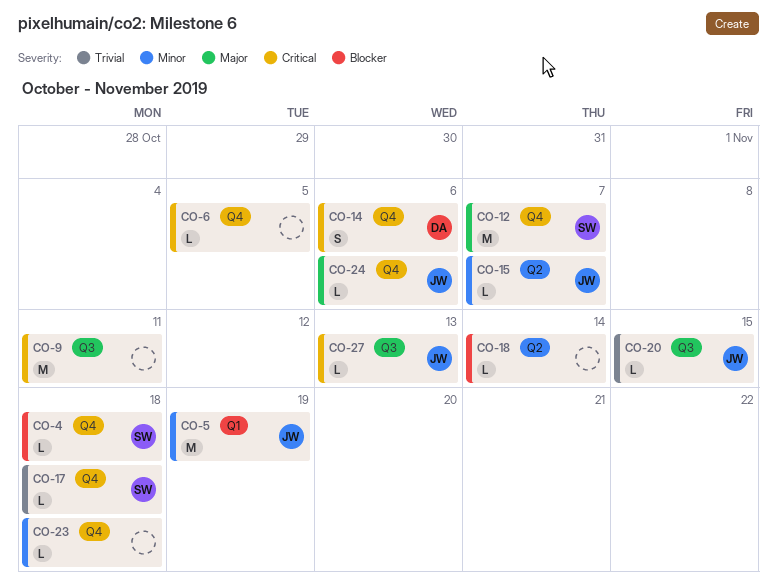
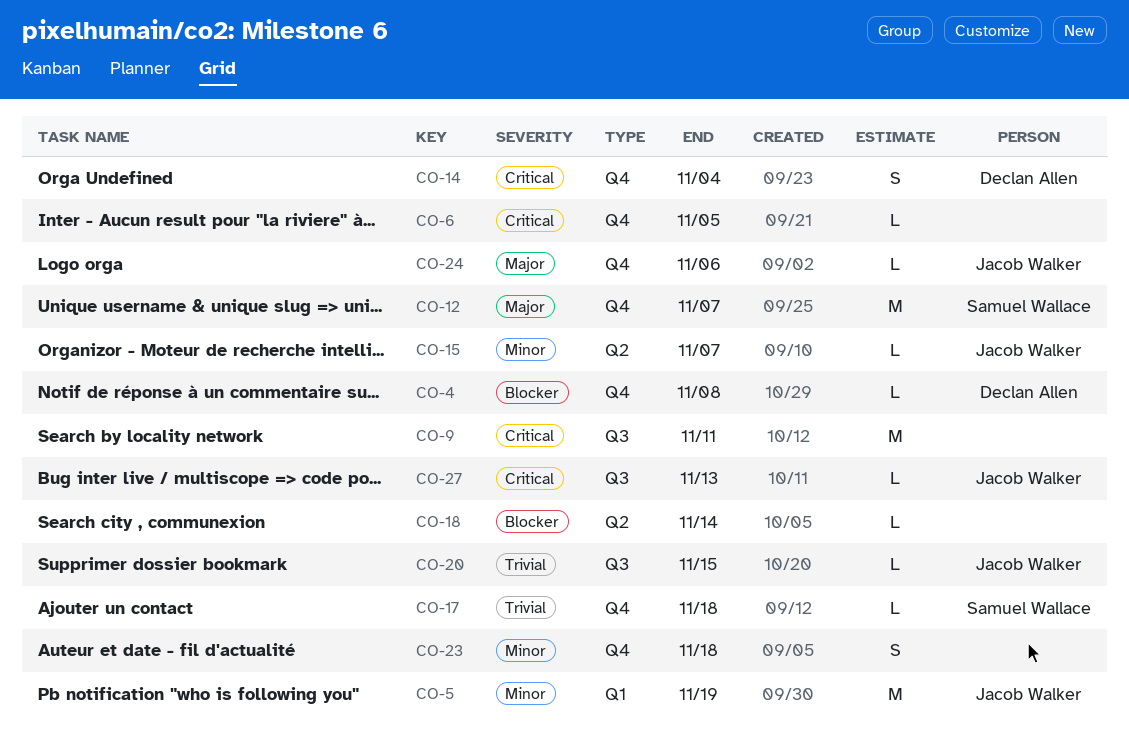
CO-4, owner: Samuel Wallace -> Declan Allen
CO-4, due: Nov 18 -> Nov 8
CO-14, due: Nov 6 -> Nov 4
CO-23, estimate: L -> S

